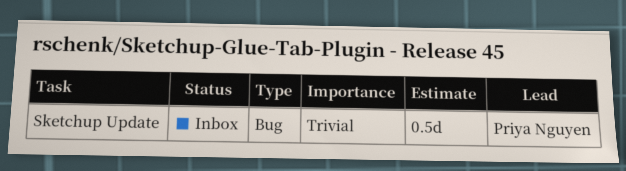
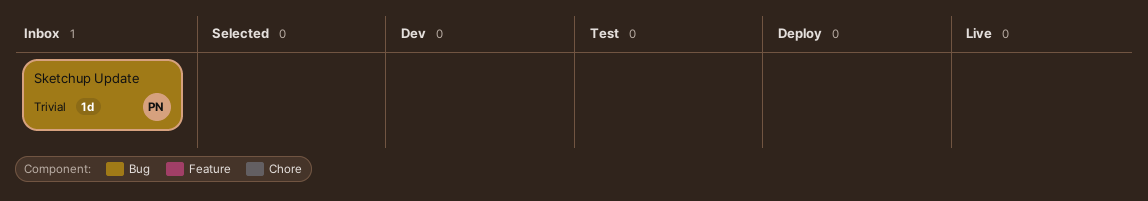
Sketchup Update, estimate: 0.5d -> 1d

